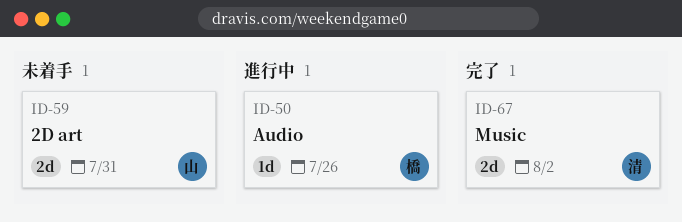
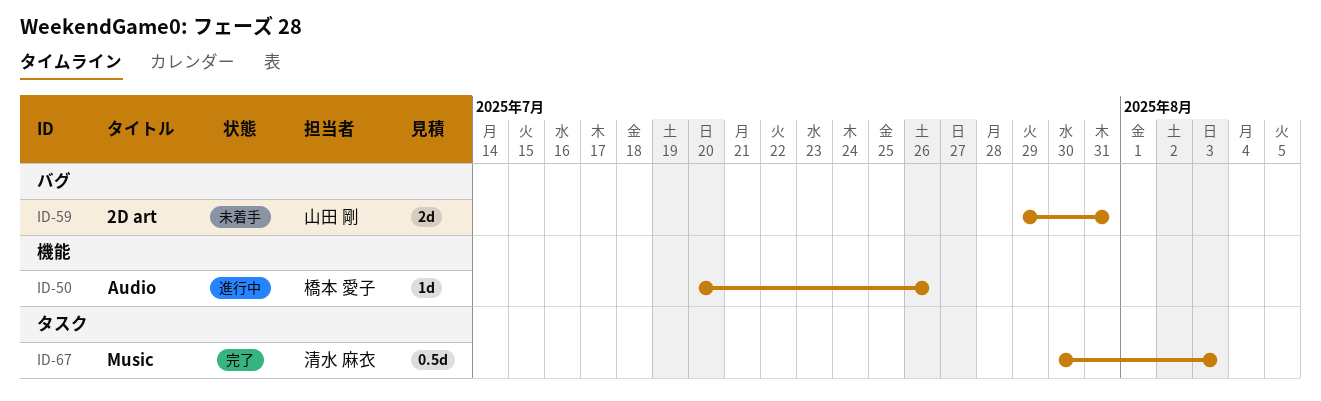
ID-67, estimate: 2d -> 0.5d
ID-67, due: Aug 2 -> Aug 3

